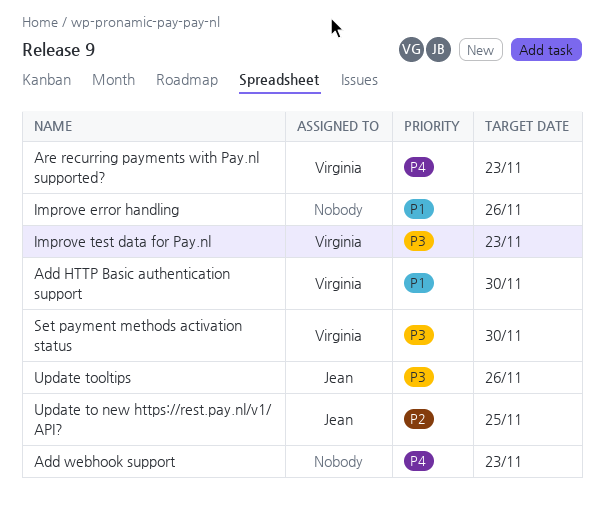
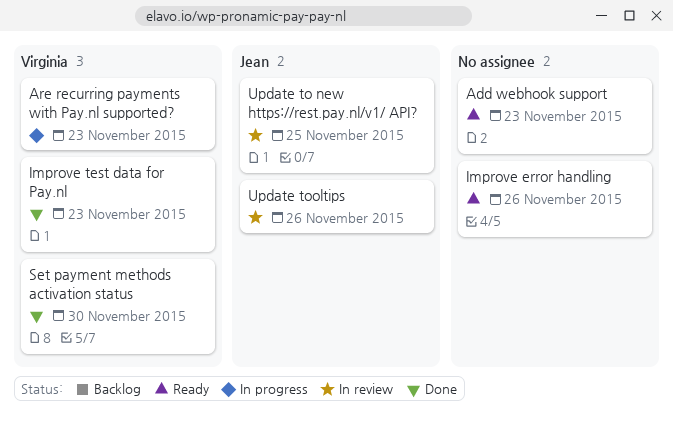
Add HTTP Basic authentication support: present -> none

